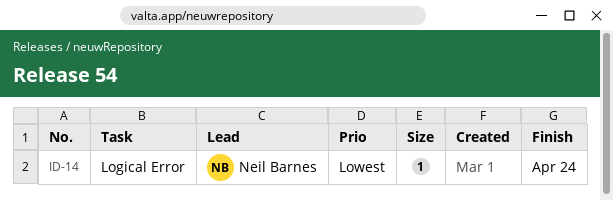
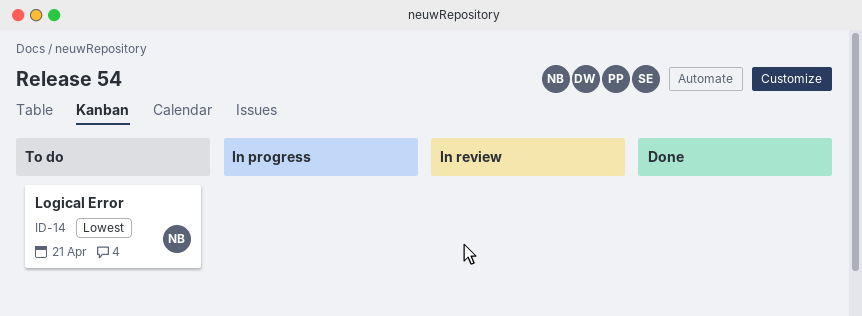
ID-14, due: Apr 24 -> Apr 21

